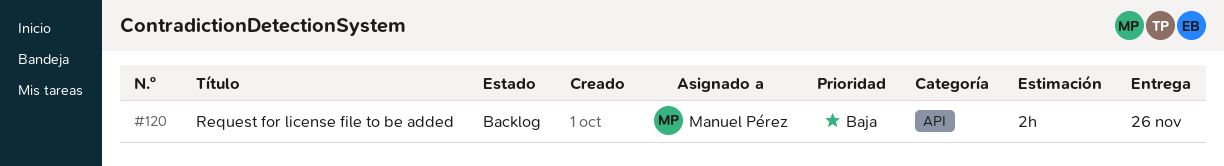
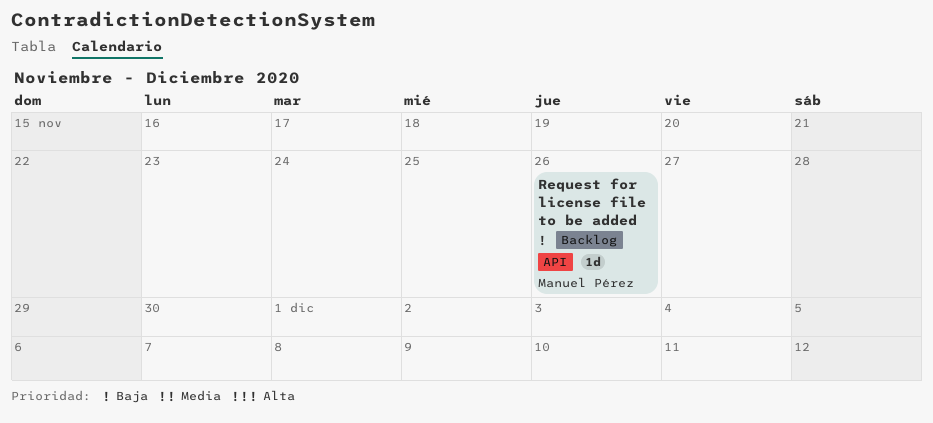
Request for license file to be added, estimate: 2h -> 1d

